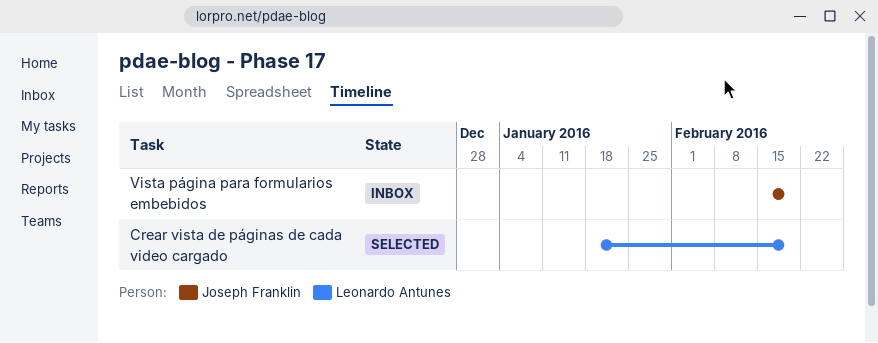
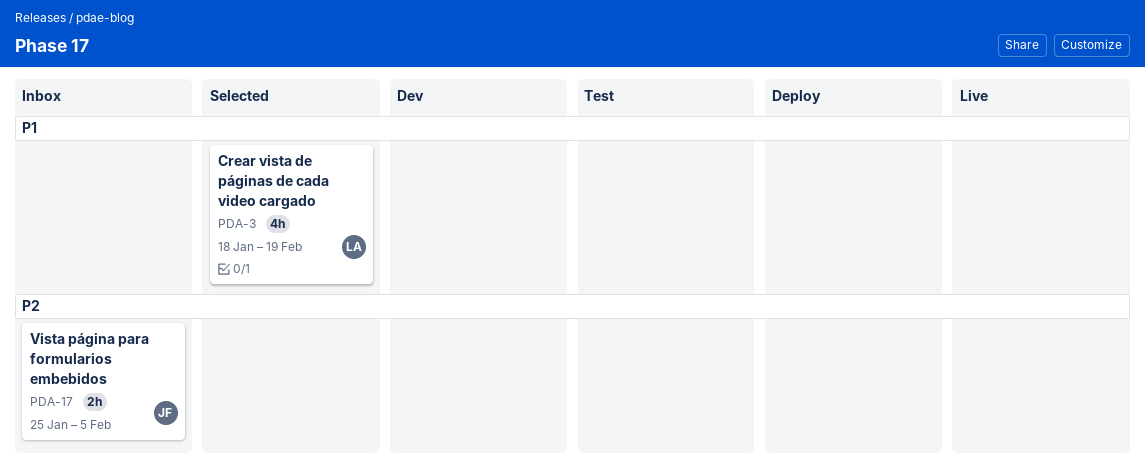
Vista página para formularios embebidos, start: Feb 15 -> Jan 25
Vista página para formularios embebidos, due: Feb 19 -> Feb 5

